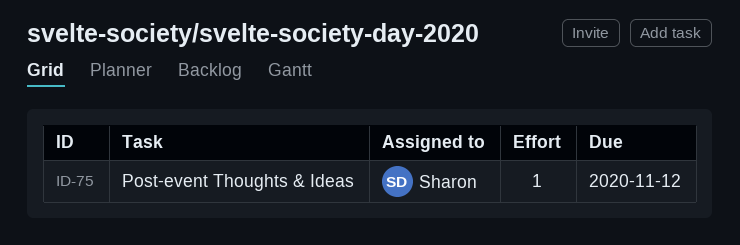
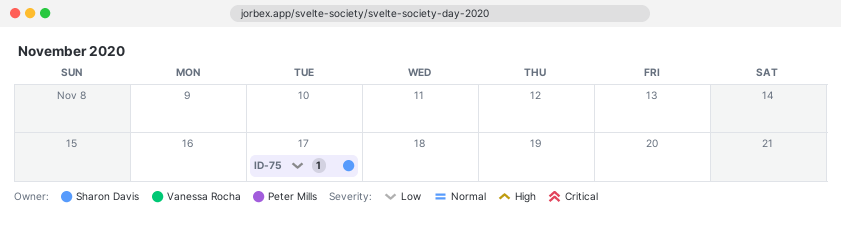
ID-75, due: Nov 12 -> Nov 17

